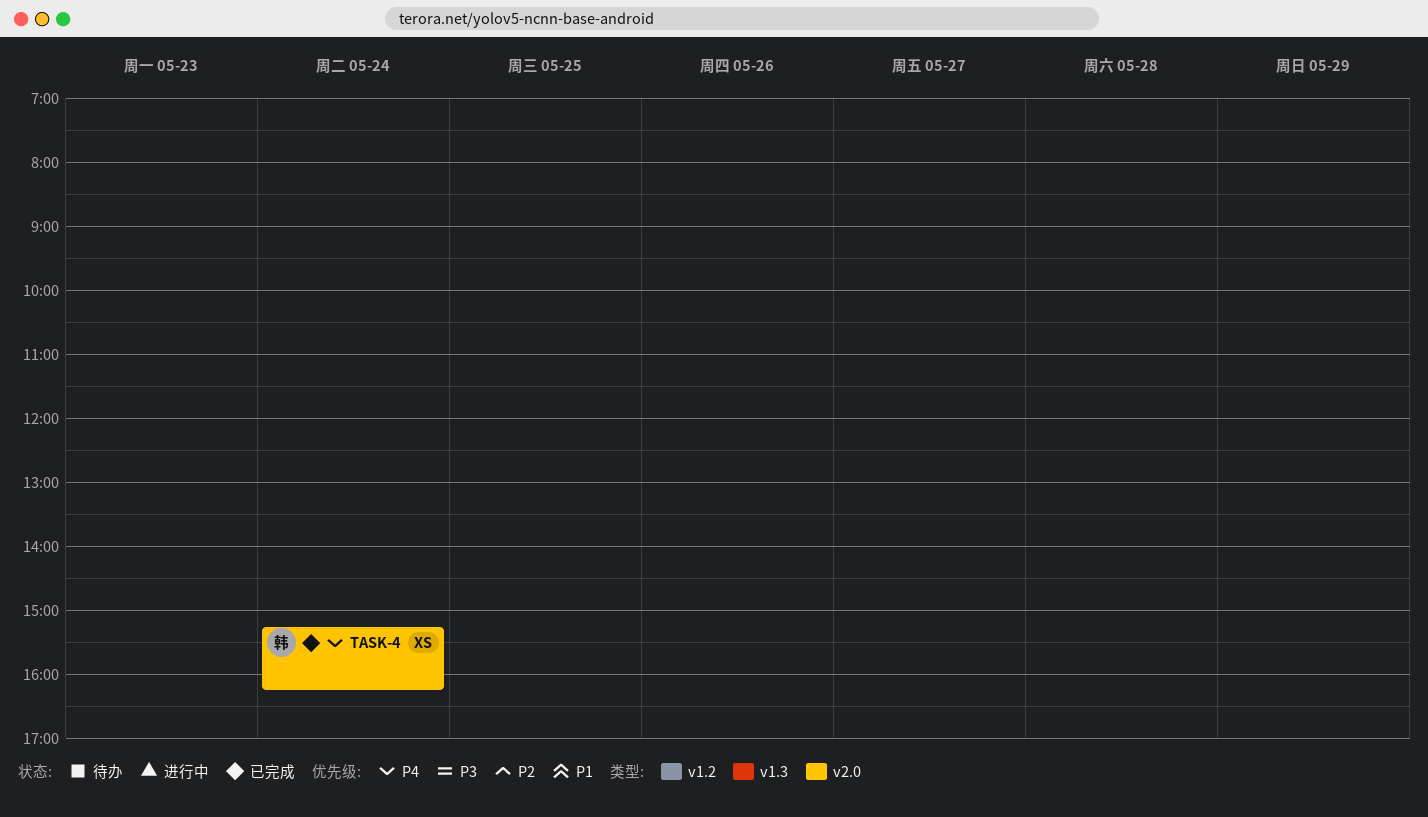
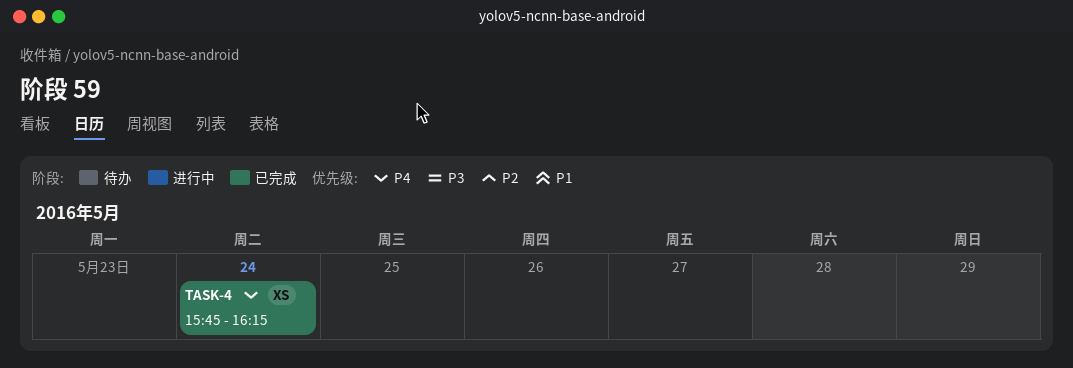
TASK-4, begins: 15:15 -> 15:45

